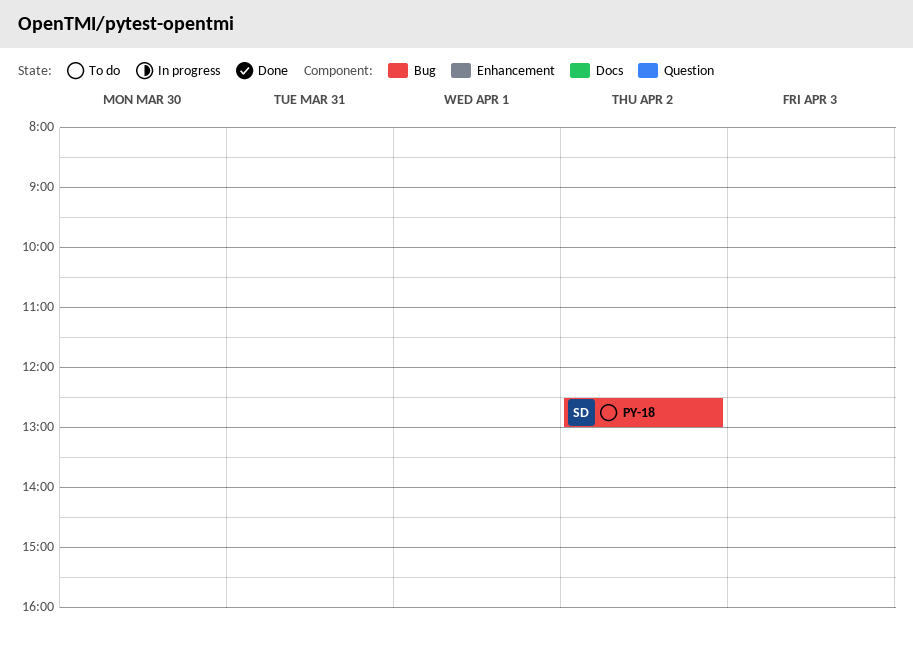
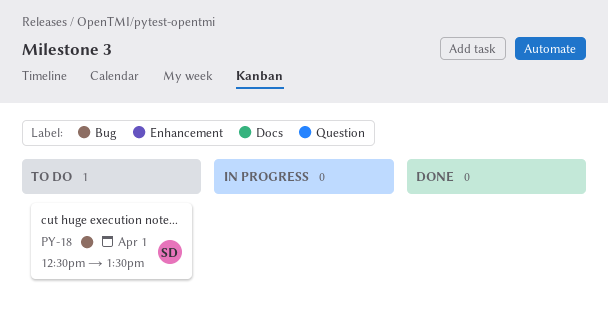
PY-18, day: Apr 2 -> Apr 1
PY-18, ends: 13:00 -> 13:30

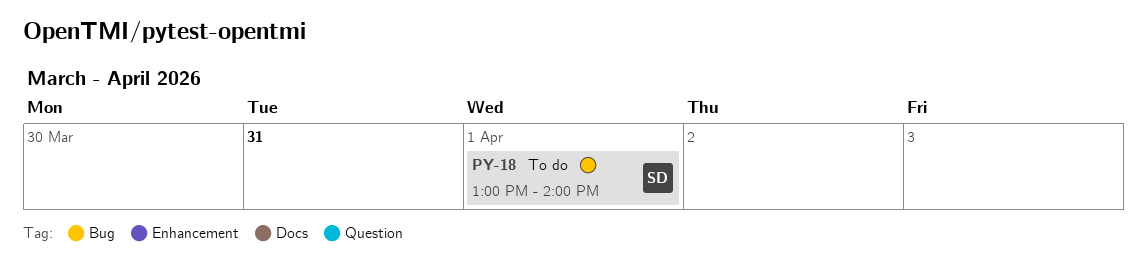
PY-18, begins: 12:30 -> 13:00
PY-18, ends: 13:30 -> 14:00

